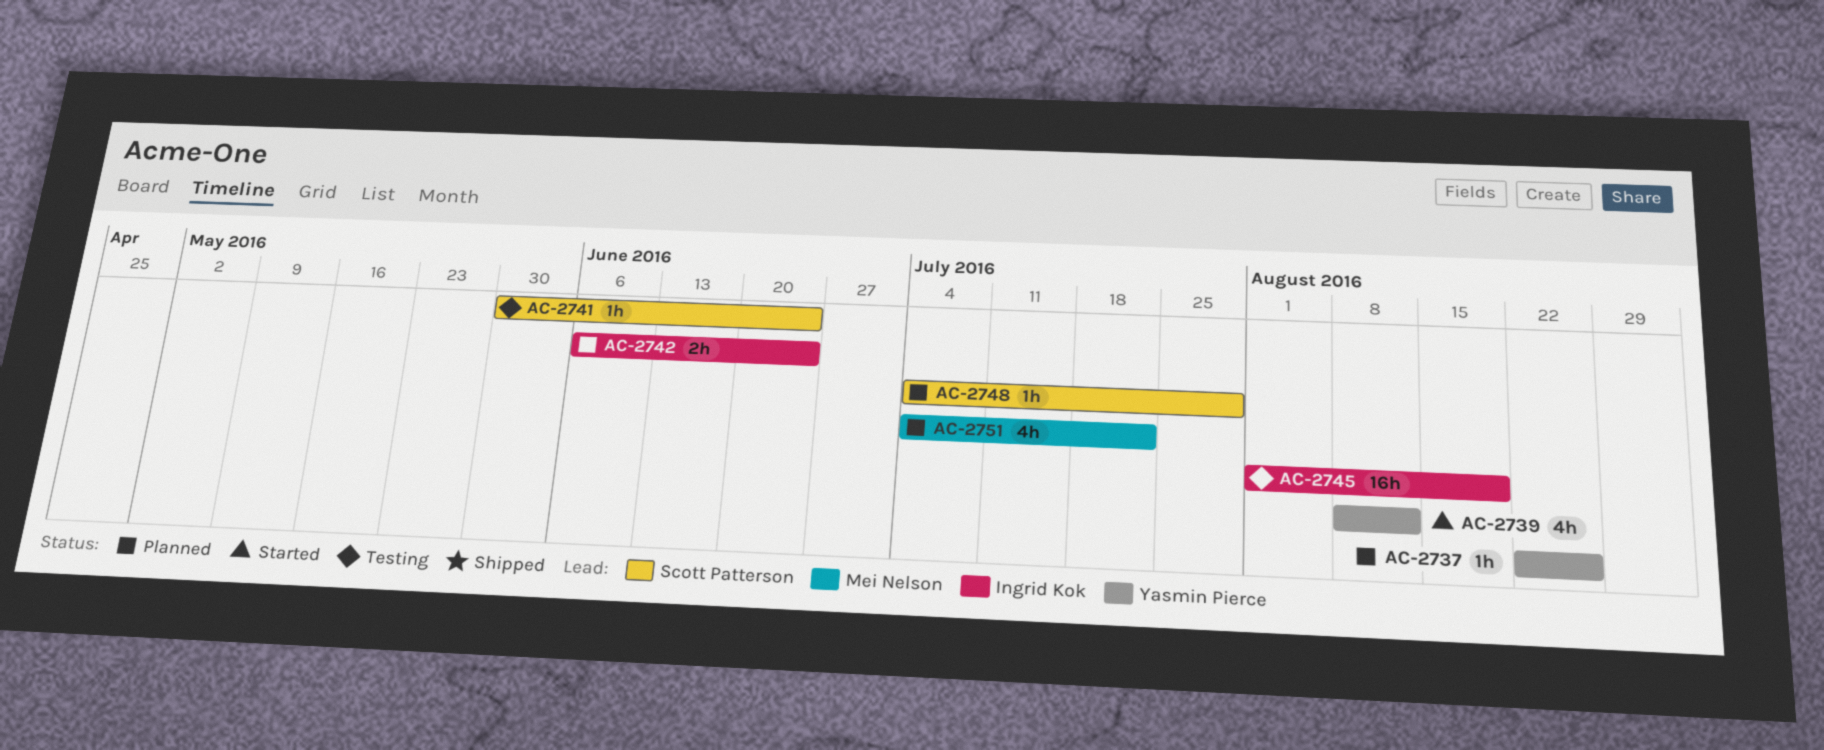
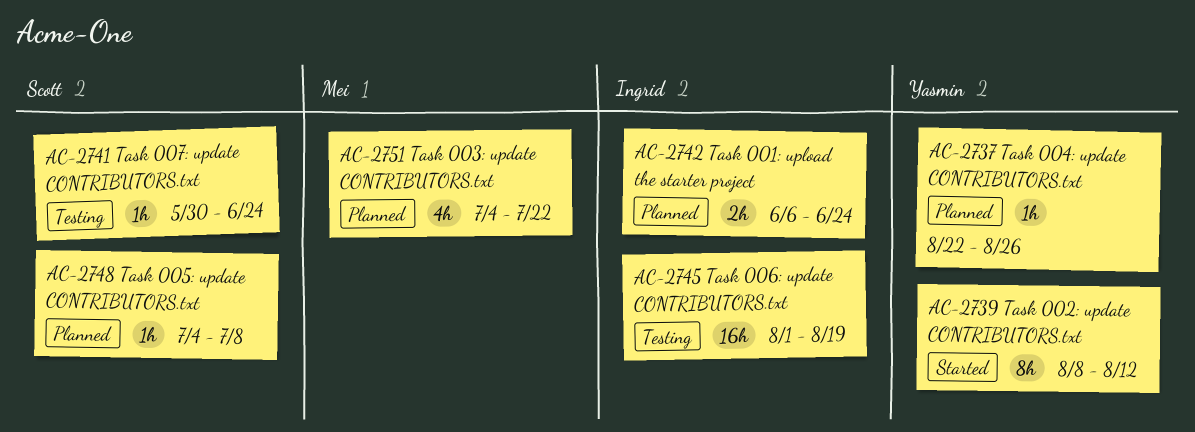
AC-2739, estimate: 4h -> 8h
AC-2748, due: Jul 29 -> Jul 8

